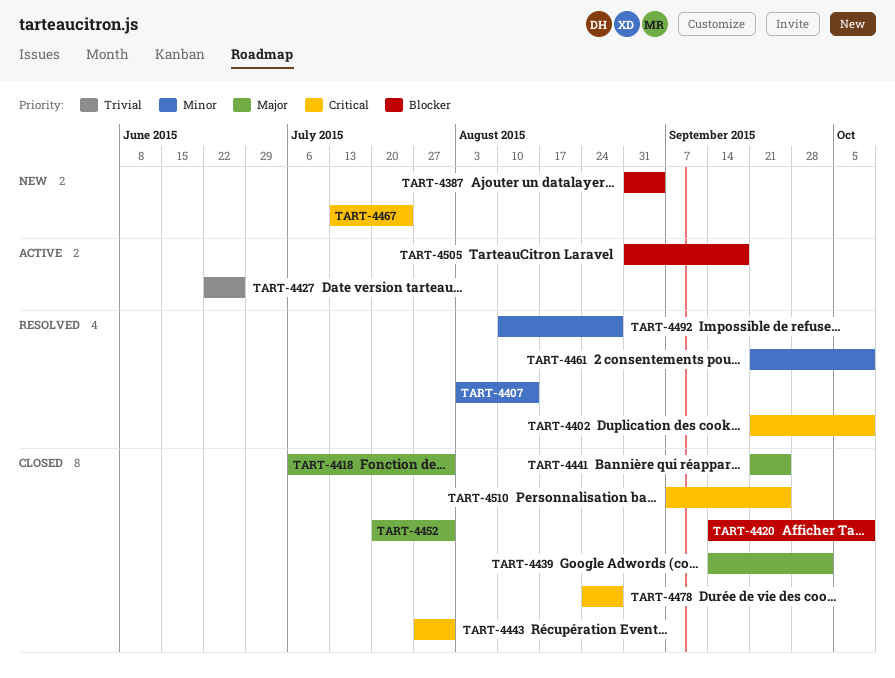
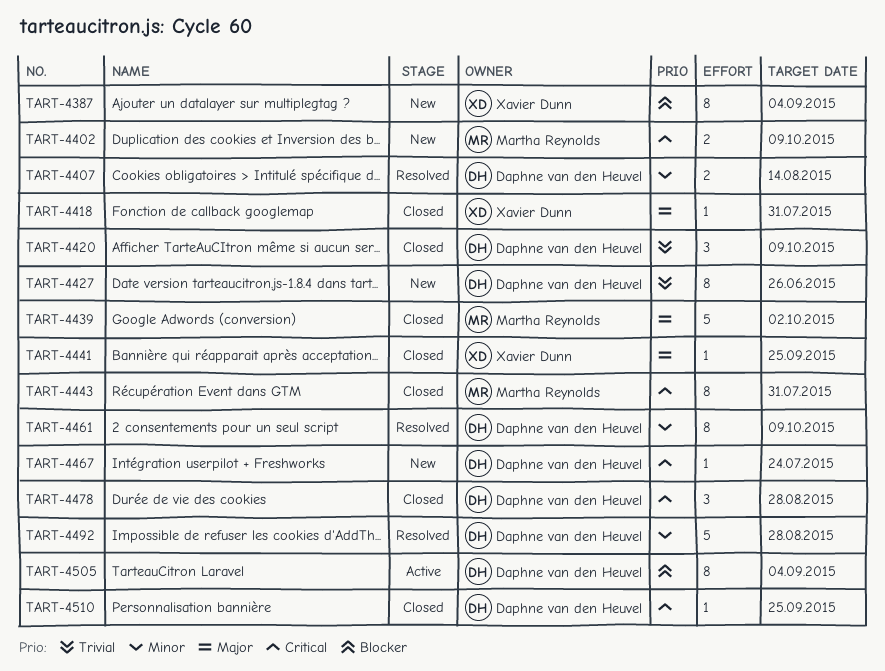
TART-4402, status: Resolved -> New
TART-4420, priority: Blocker -> Trivial
TART-4427, status: Active -> New
TART-4452: present -> none
TART-4505, due: Sep 18 -> Sep 4

